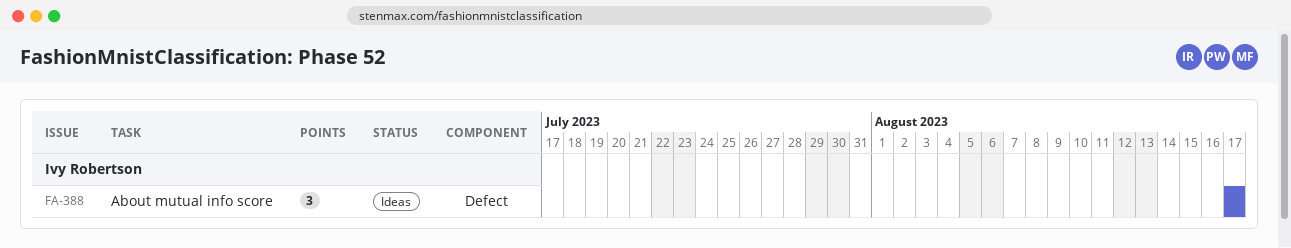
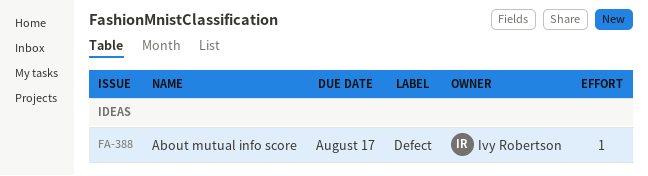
FA-388, estimate: 3 -> 1

